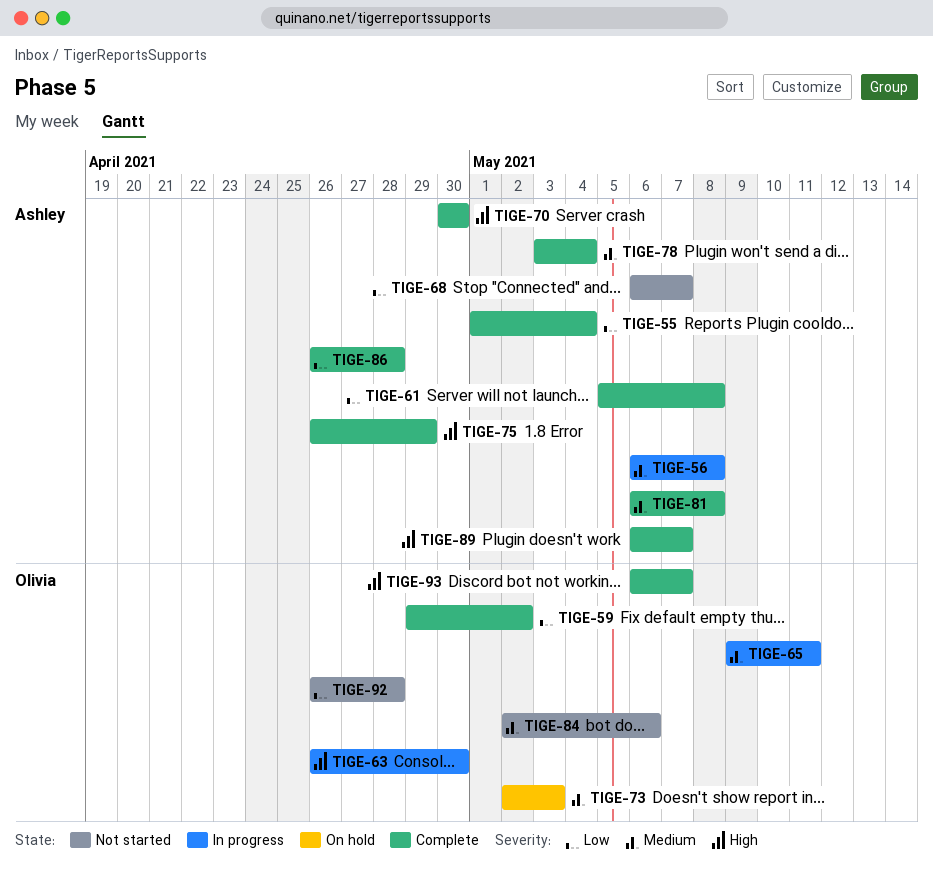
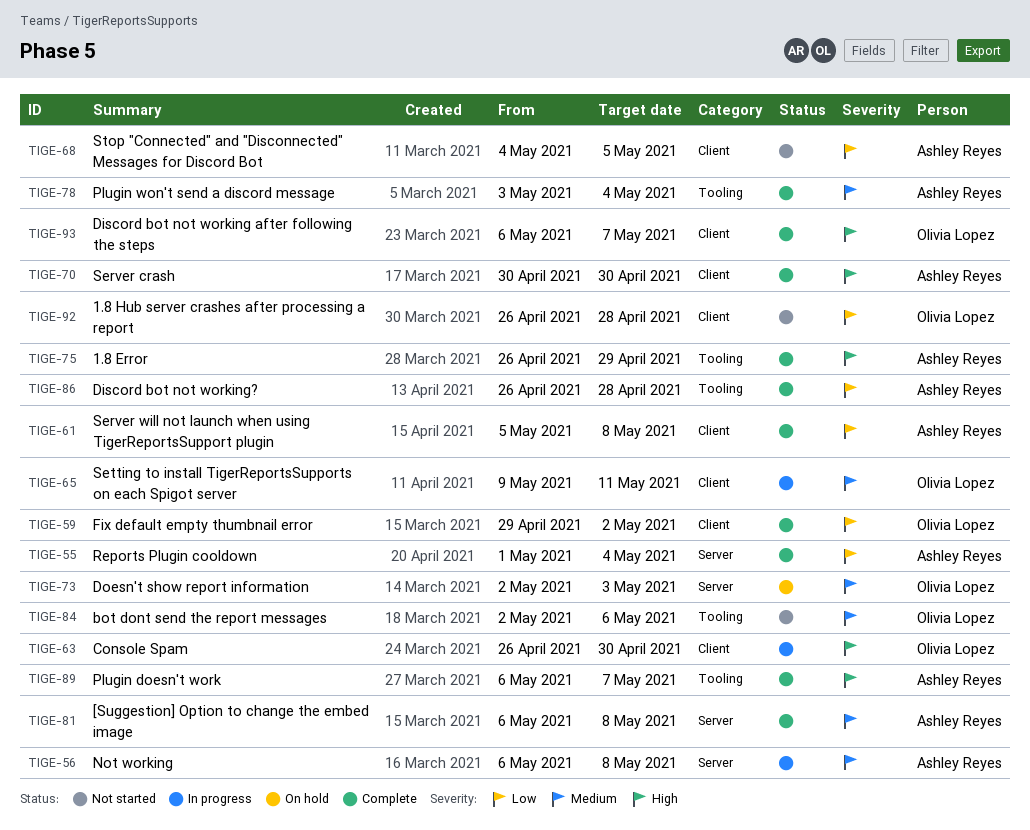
TIGE-68, start: May 6 -> May 4
TIGE-68, due: May 7 -> May 5

